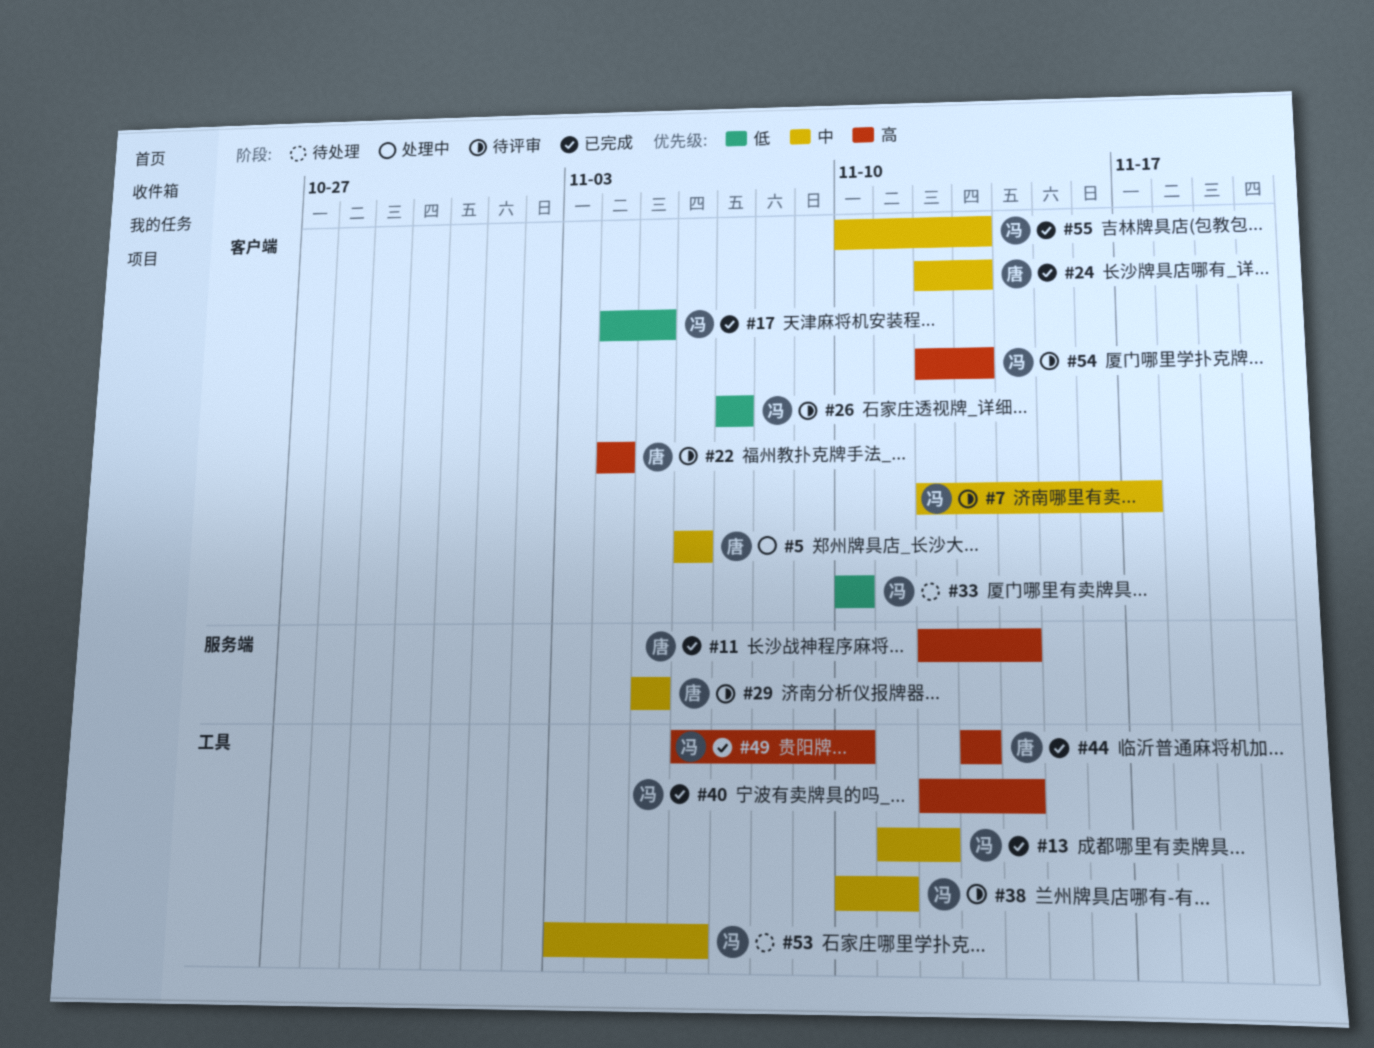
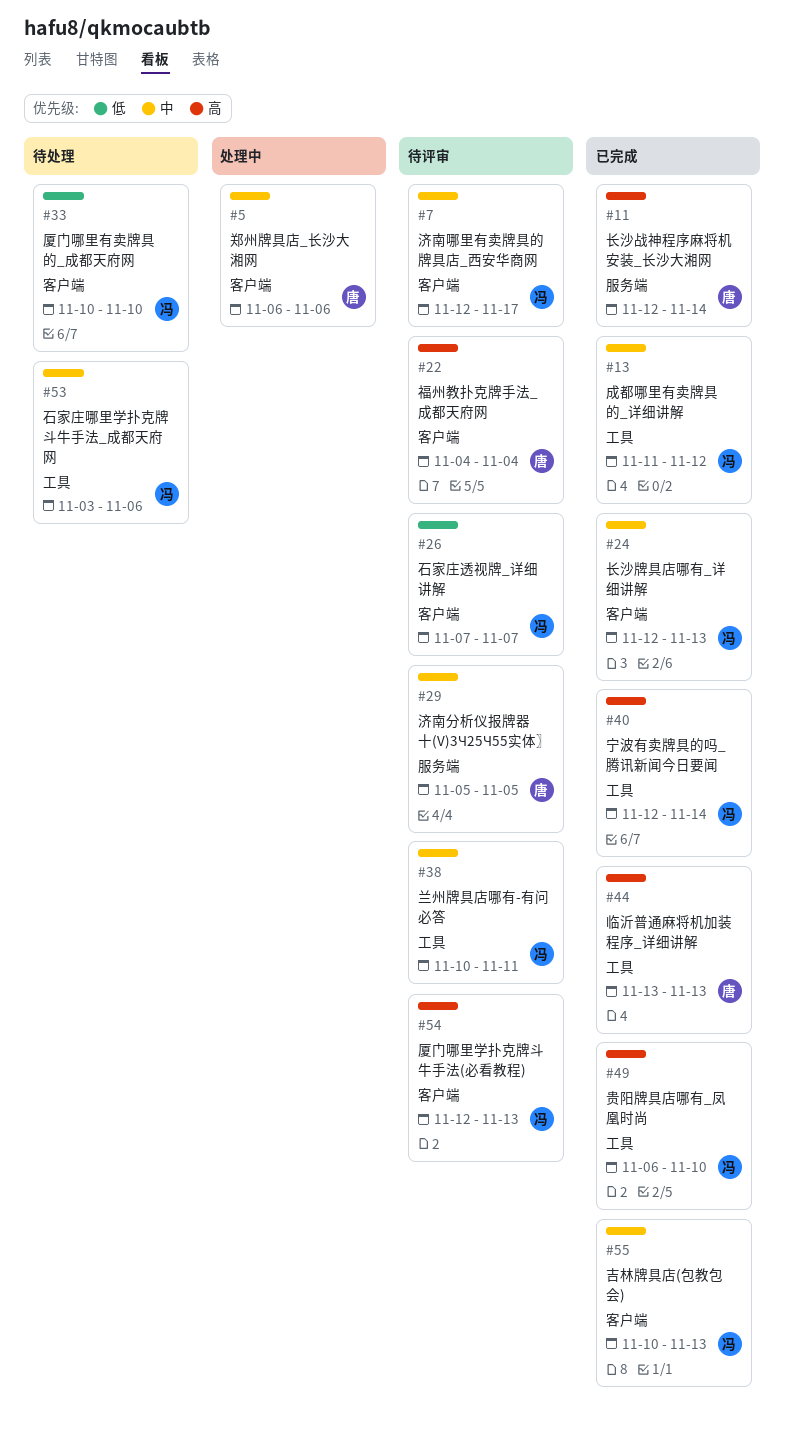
#17: present -> none
#24, owner: 唐 -> 冯

